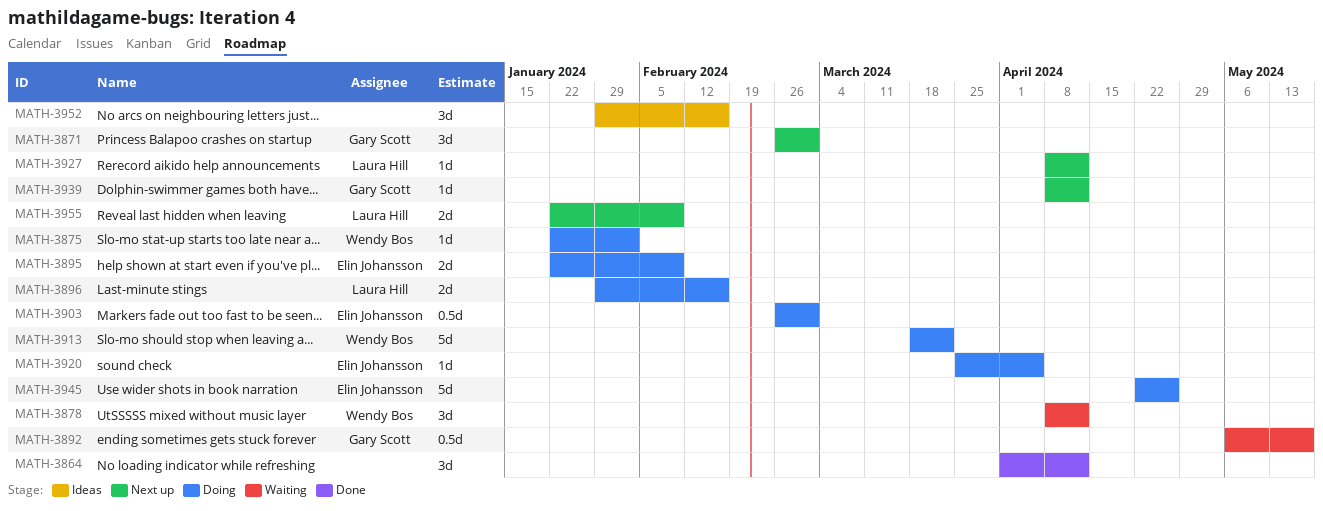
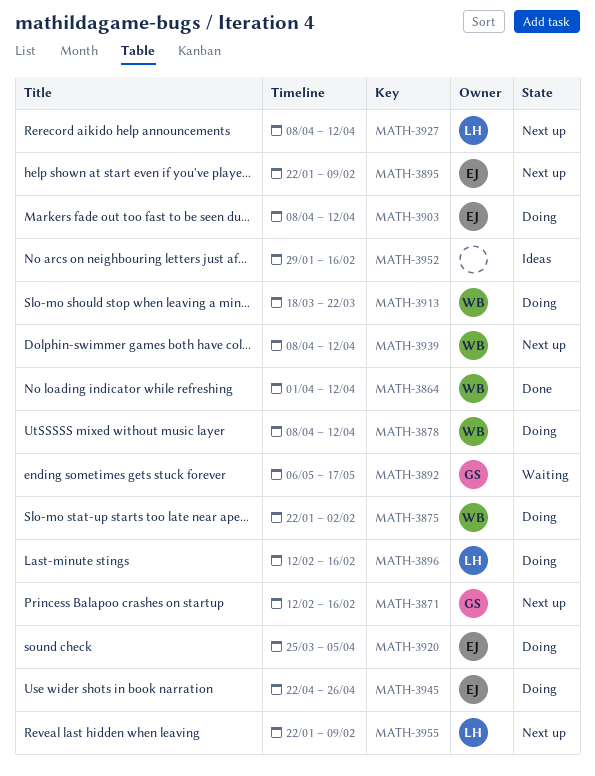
MATH-3864, owner: none -> Wendy Bos
MATH-3871, start: Feb 26 -> Feb 12
MATH-3871, due: Mar 1 -> Feb 16
MATH-3878, status: Waiting -> Doing
MATH-3895, status: Doing -> Next up
MATH-3896, start: Jan 29 -> Feb 12
MATH-3903, start: Feb 26 -> Apr 8
MATH-3903, due: Mar 1 -> Apr 12
MATH-3939, owner: Gary Scott -> Wendy Bos

